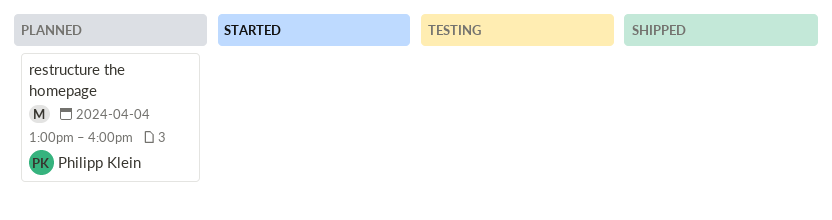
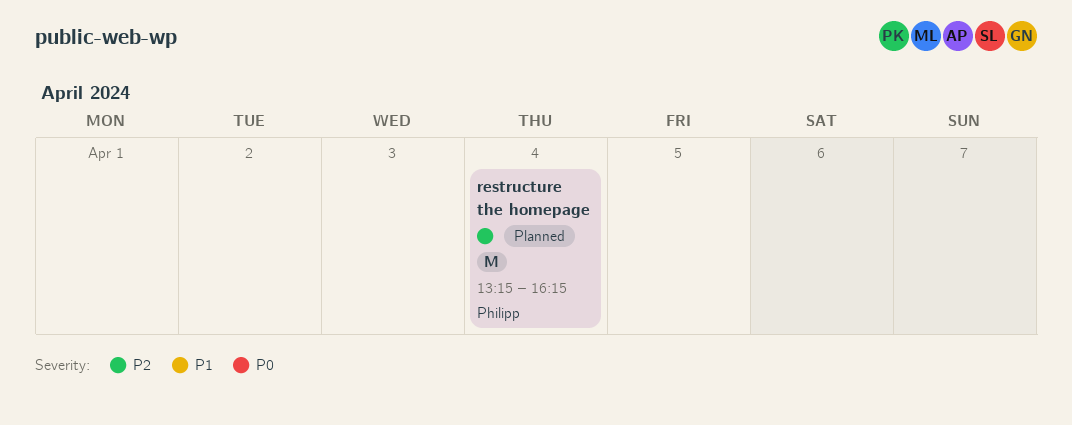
restructure the homepage, begins: 13:00 -> 13:15
restructure the homepage, ends: 16:00 -> 16:15

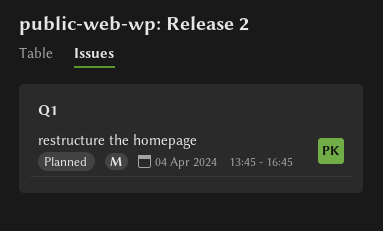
restructure the homepage, begins: 13:15 -> 13:45
restructure the homepage, ends: 16:15 -> 16:45

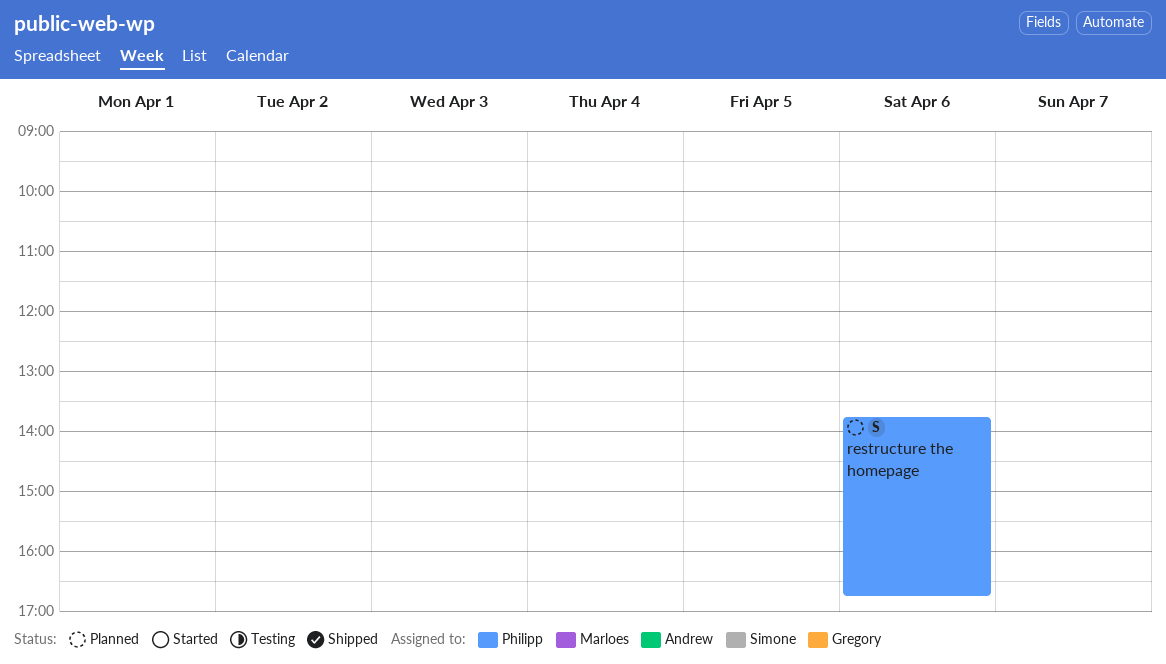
restructure the homepage, estimate: M -> S
restructure the homepage, day: Apr 4 -> Apr 6

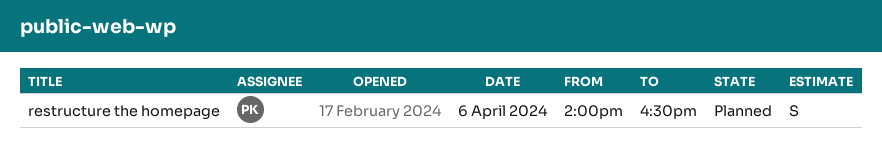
restructure the homepage, begins: 13:45 -> 14:00
restructure the homepage, ends: 16:45 -> 16:30

